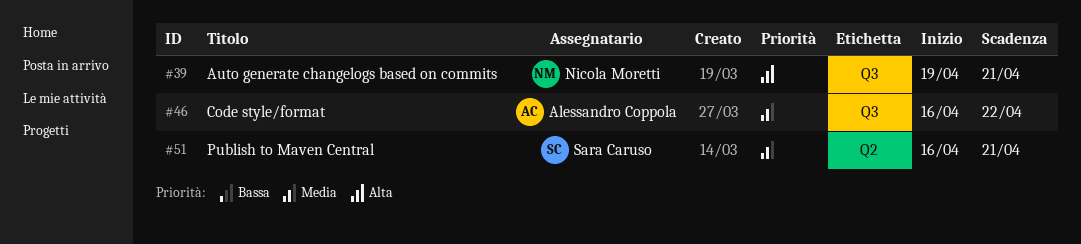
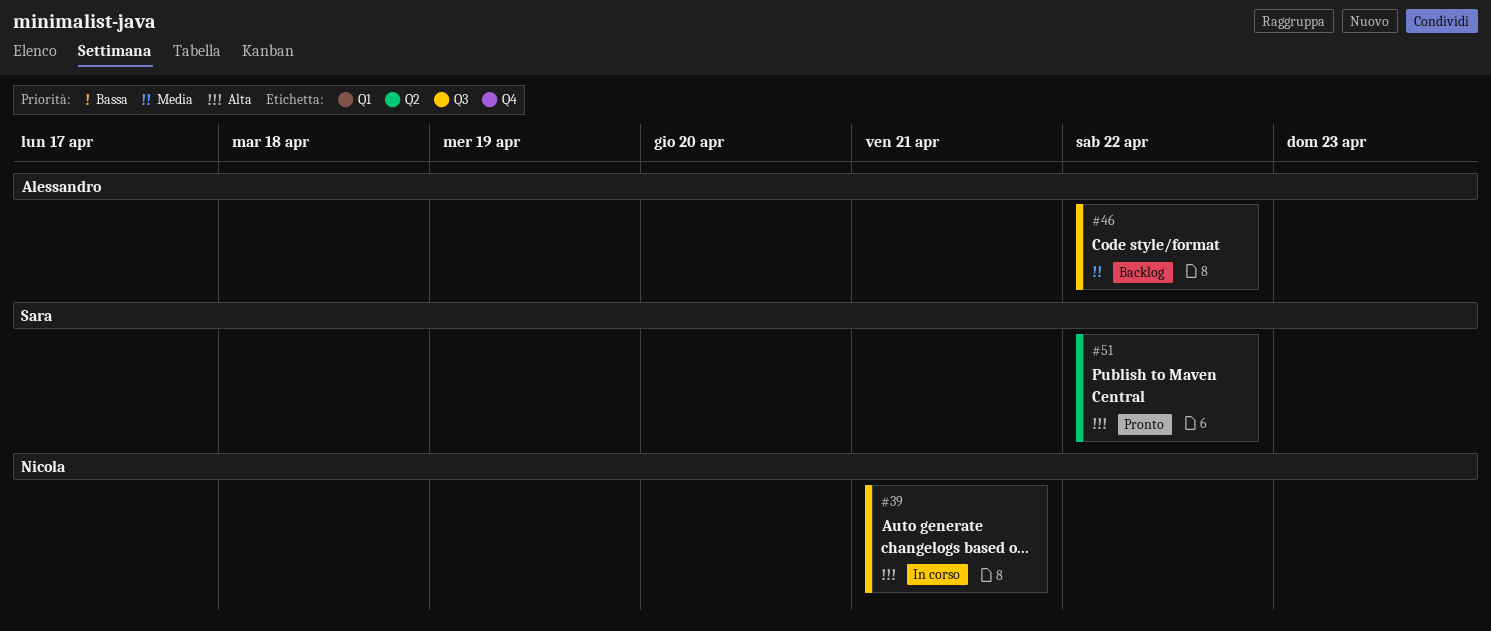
#51, priority: Media -> Alta
#51, due: Apr 21 -> Apr 22

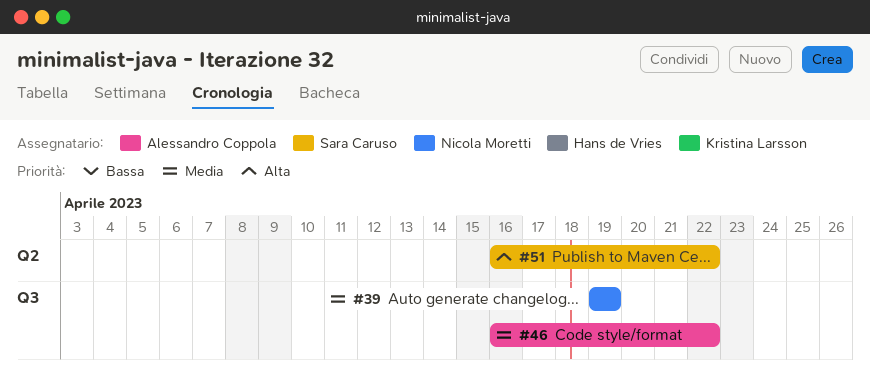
#39, priority: Alta -> Media
#39, due: Apr 21 -> Apr 19

